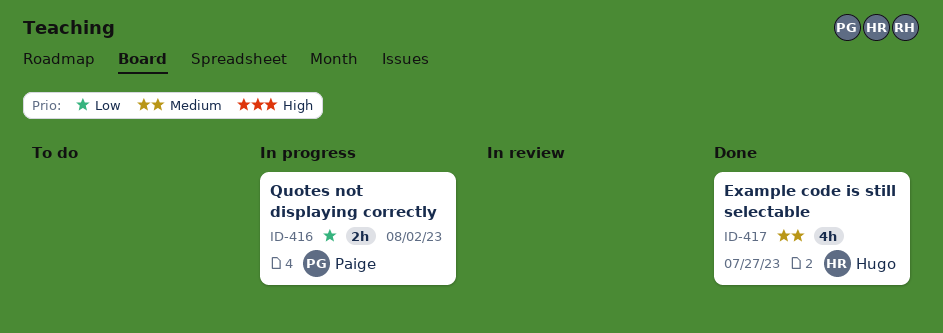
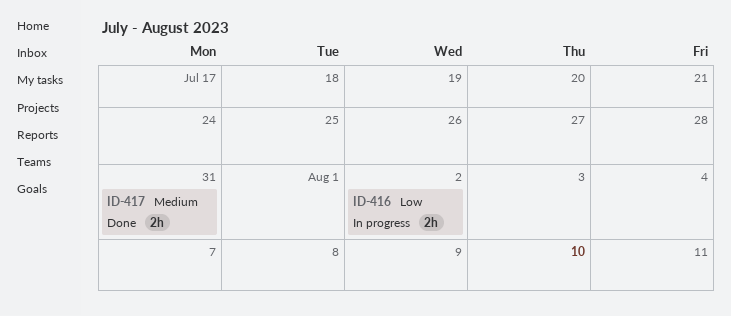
ID-417, estimate: 4h -> 2h
ID-417, due: Jul 27 -> Jul 31

